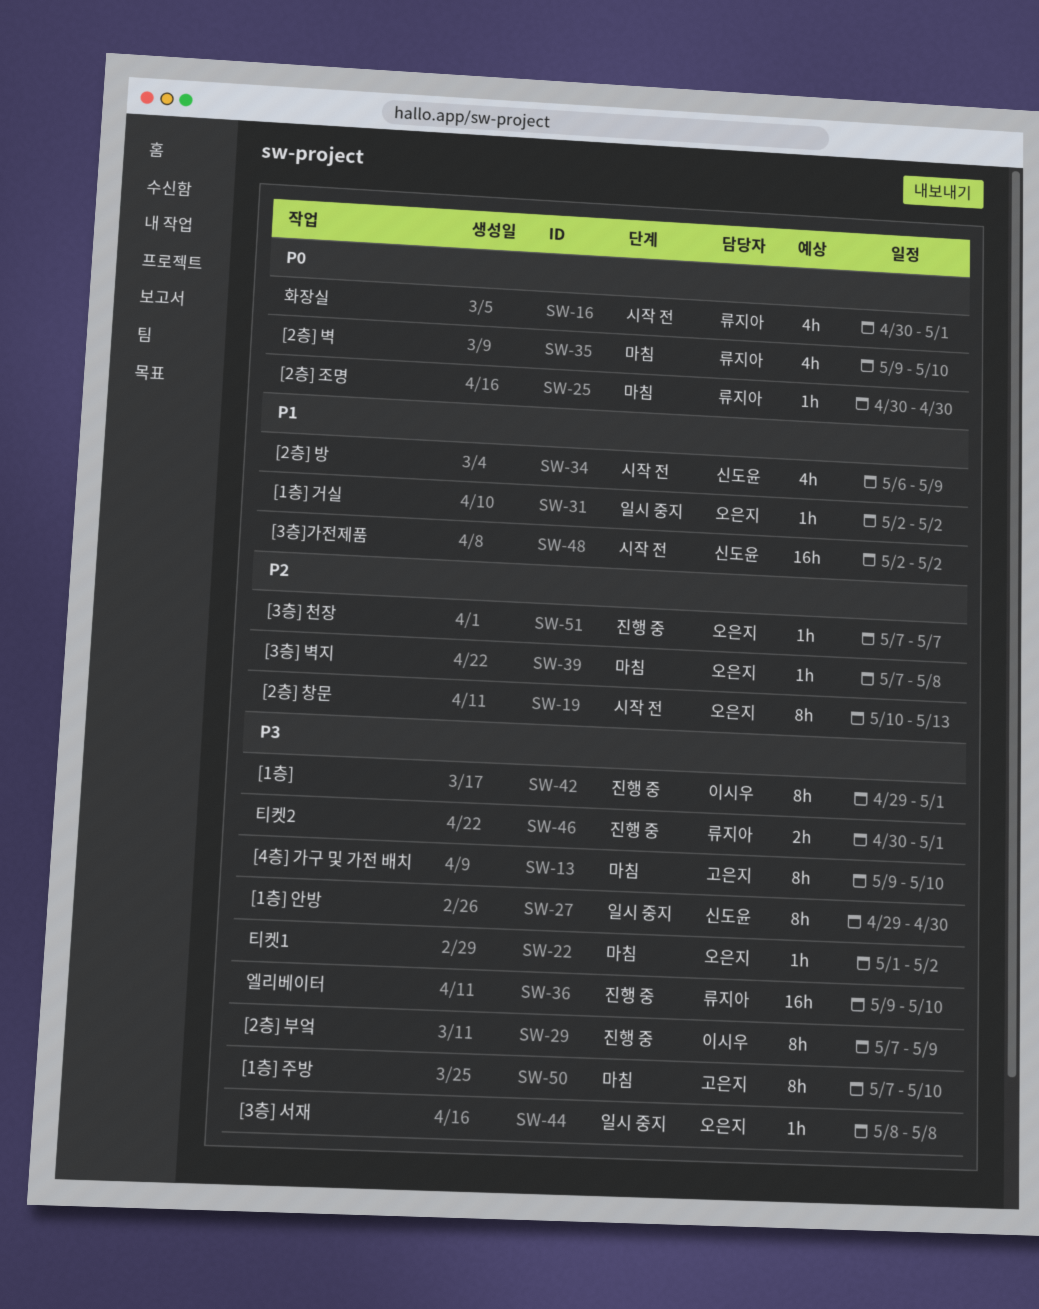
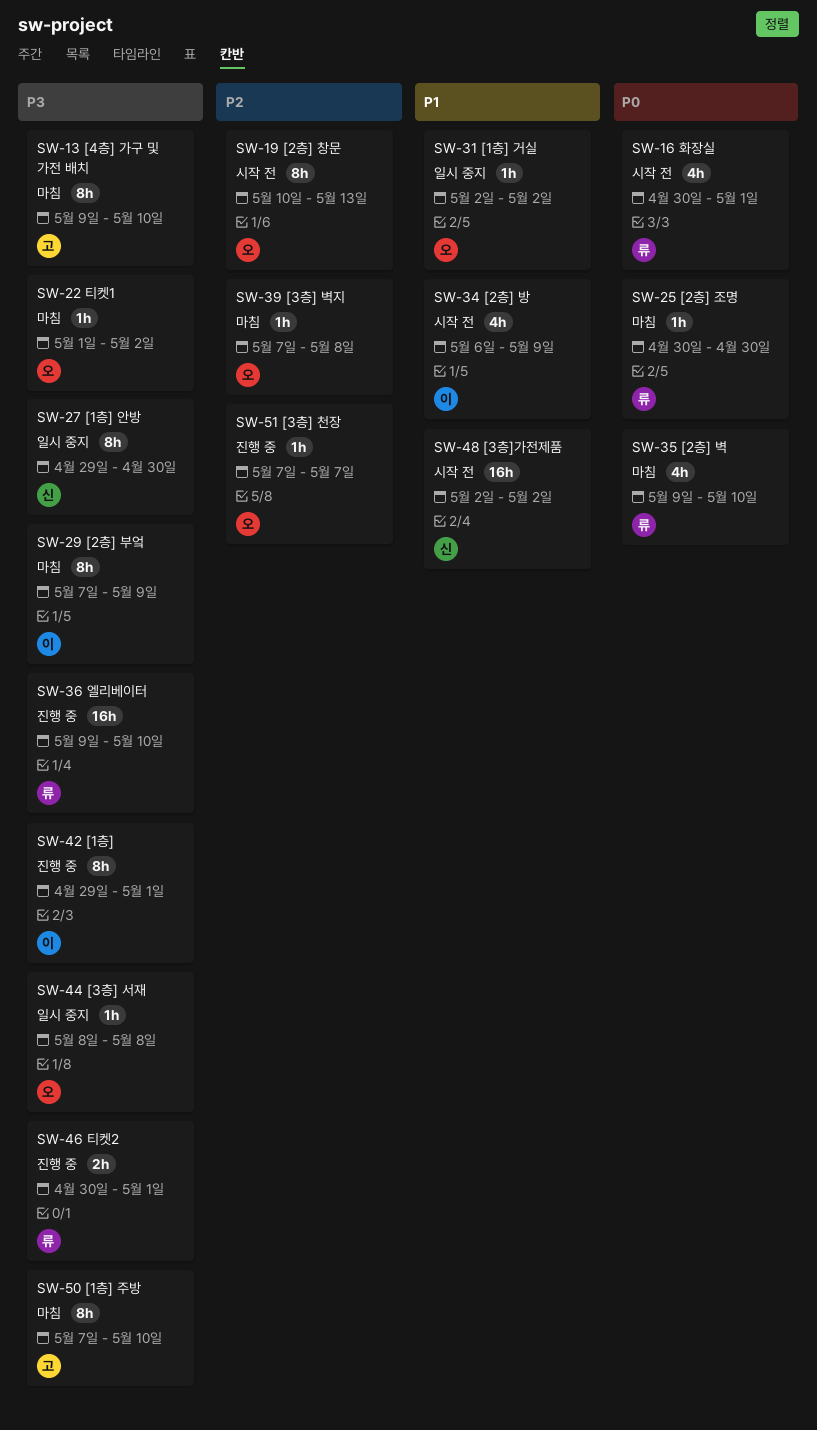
SW-29, status: 진행 중 -> 마침
SW-34, owner: 신도윤 -> 이시우

